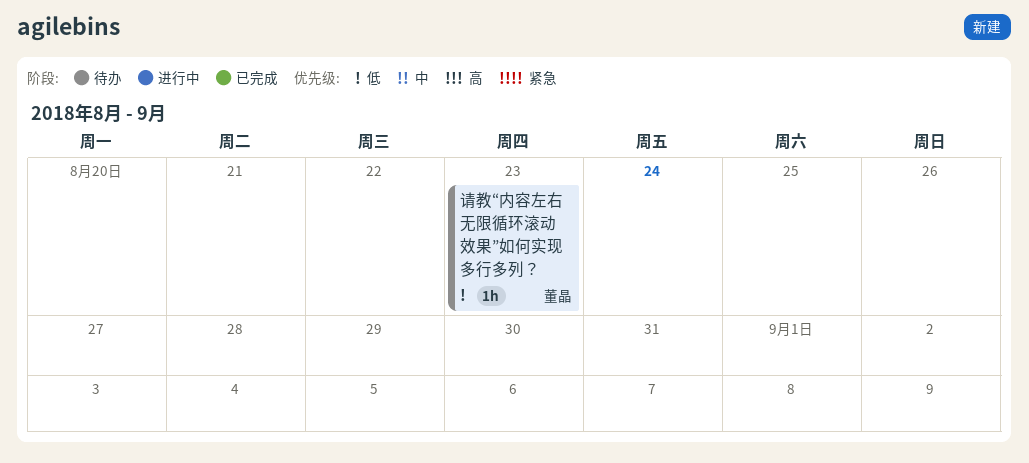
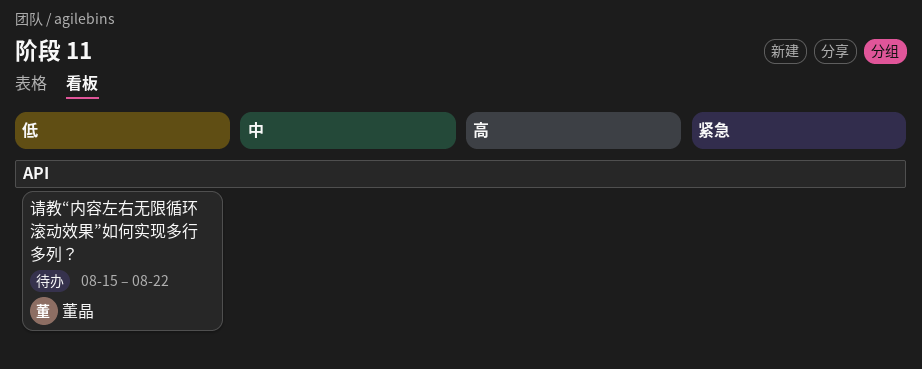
请教“内容左右无限循环滚动效果”如何实现多行多列？, due: Aug 23 -> Aug 22

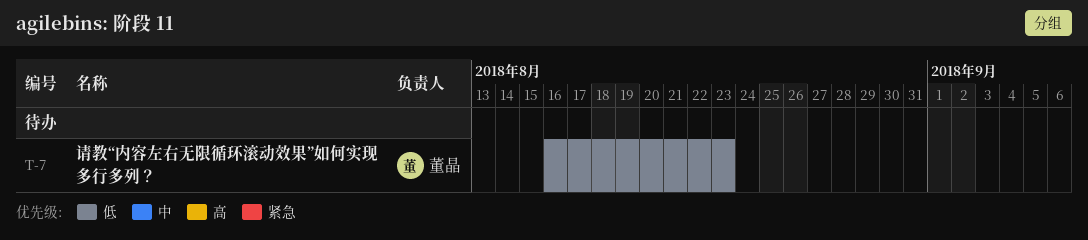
请教“内容左右无限循环滚动效果”如何实现多行多列？, start: Aug 15 -> Aug 16
请教“内容左右无限循环滚动效果”如何实现多行多列？, due: Aug 22 -> Aug 23

